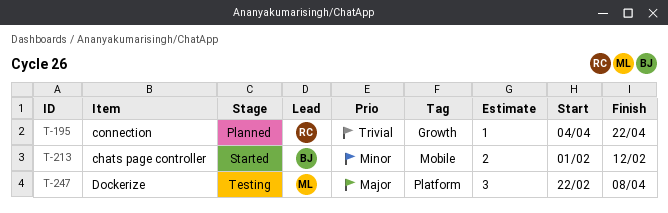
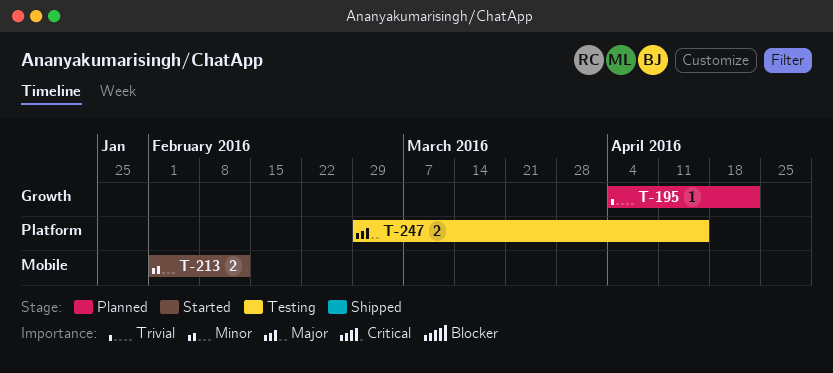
T-247, estimate: 3 -> 2
T-247, start: Feb 22 -> Feb 29
T-247, due: Apr 8 -> Apr 15

